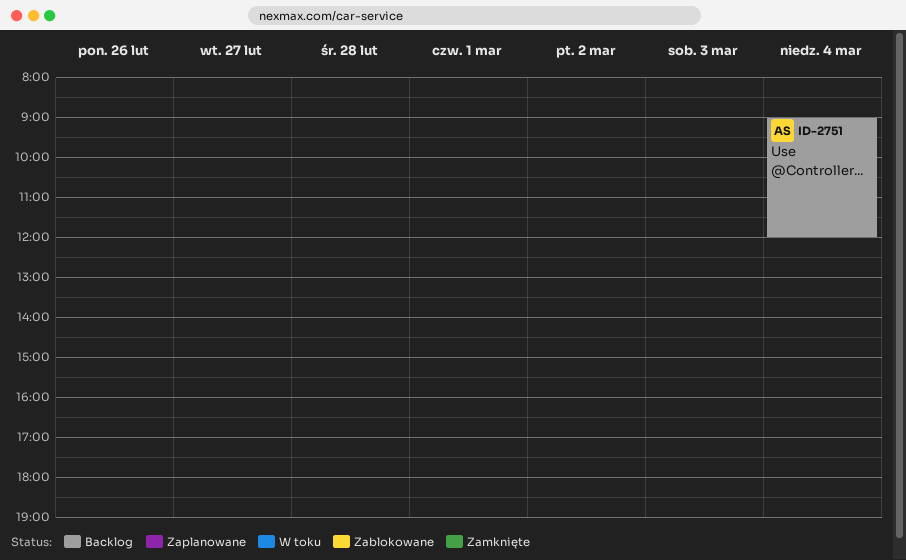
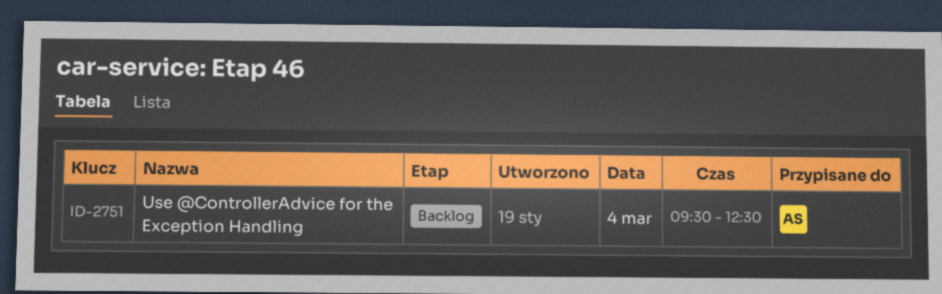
ID-2751, begins: 09:00 -> 09:30
ID-2751, ends: 12:00 -> 12:30

